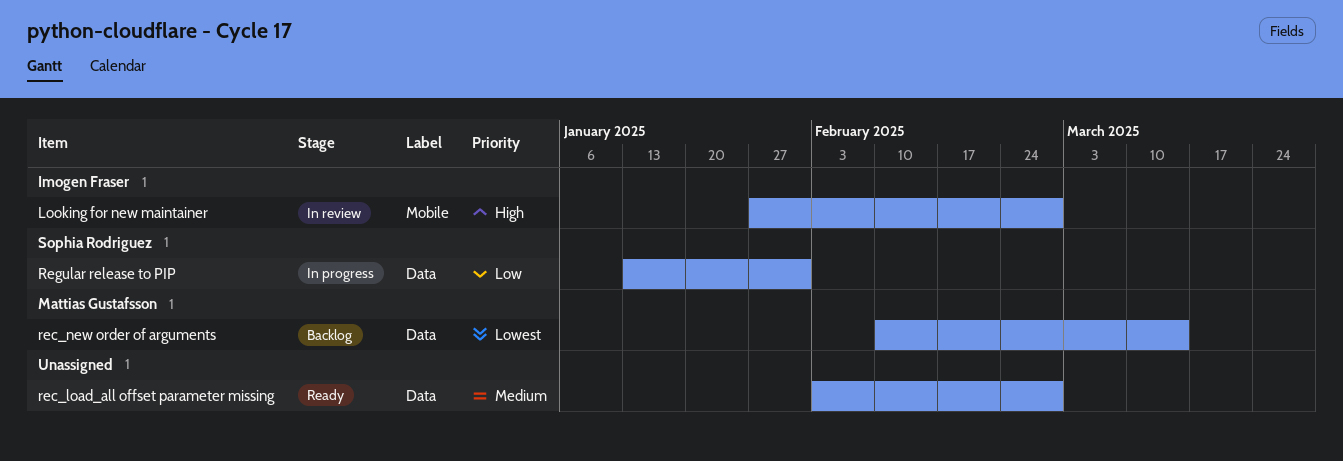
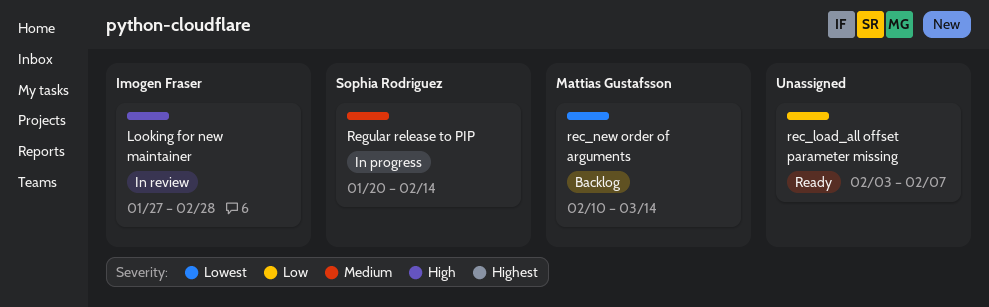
rec_load_all offset parameter missing, priority: Medium -> Low
rec_load_all offset parameter missing, due: Feb 28 -> Feb 7
Regular release to PIP, priority: Low -> Medium
Regular release to PIP, start: Jan 13 -> Jan 20
Regular release to PIP, due: Jan 31 -> Feb 14

